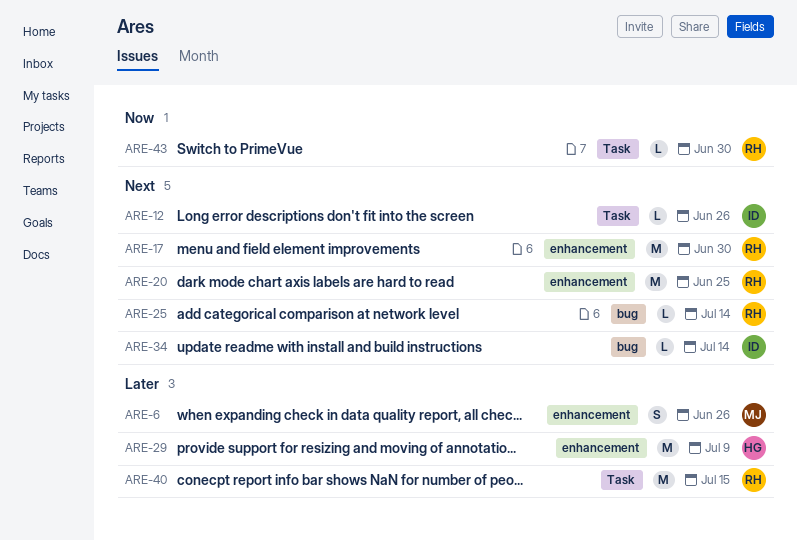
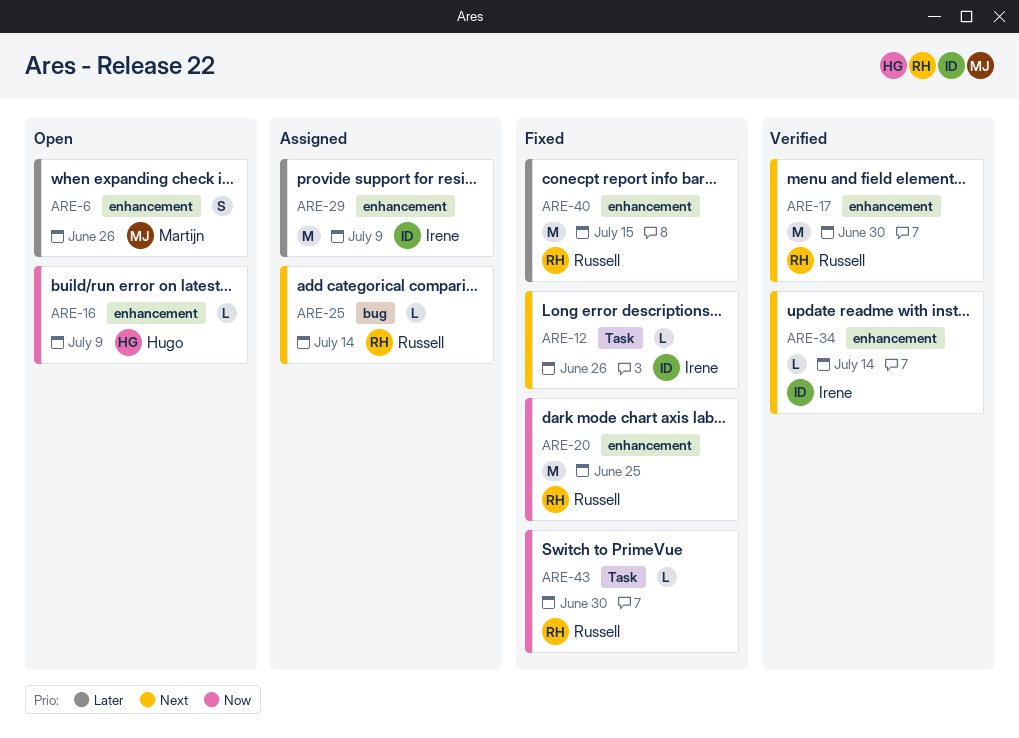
ARE-16: none -> present
ARE-20, priority: Next -> Now
ARE-29, owner: Hugo -> Irene
ARE-34, label: bug -> enhancement
ARE-40, label: Task -> enhancement

